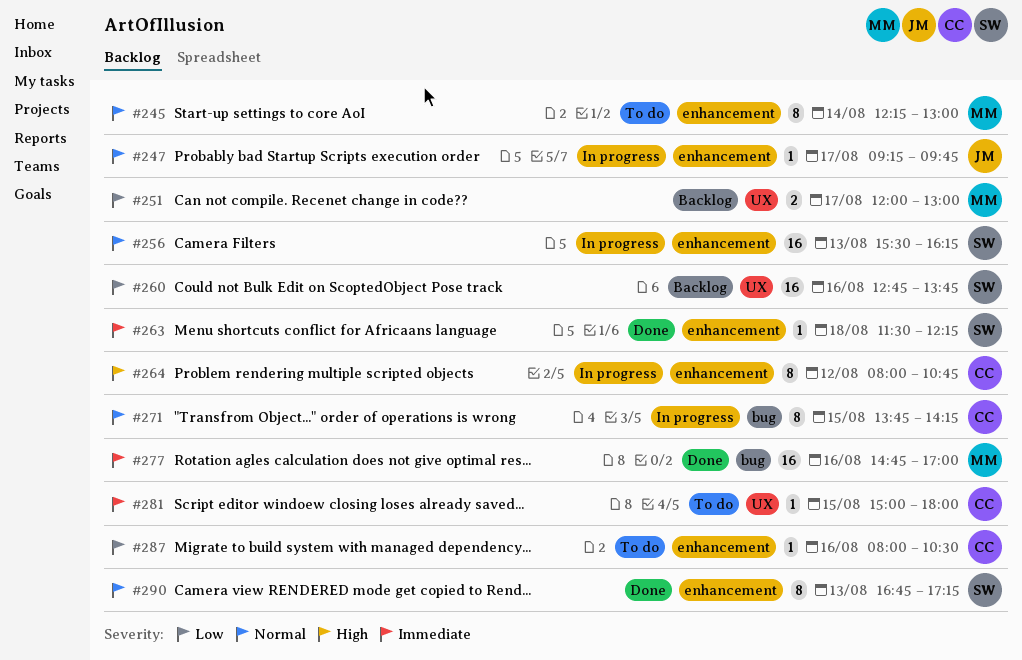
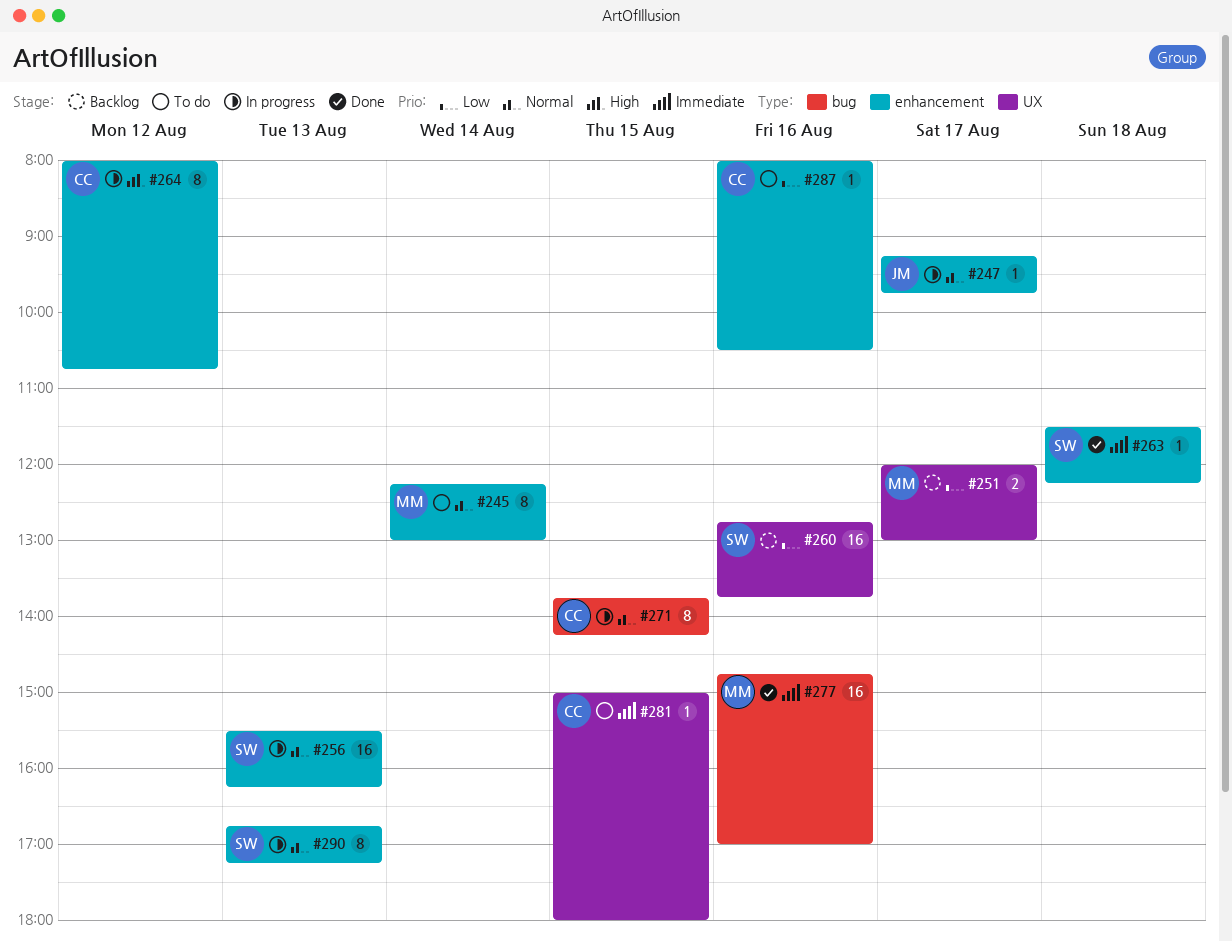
#290, status: Done -> In progress

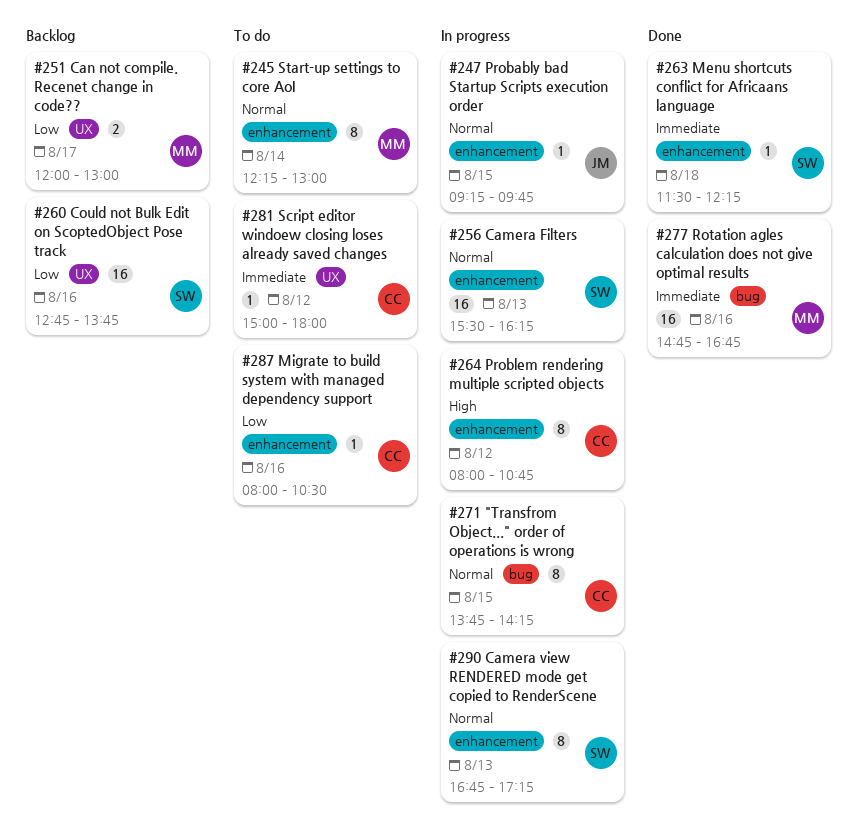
#247, day: Aug 17 -> Aug 15
#277, ends: 17:00 -> 16:45
#281, day: Aug 15 -> Aug 12

